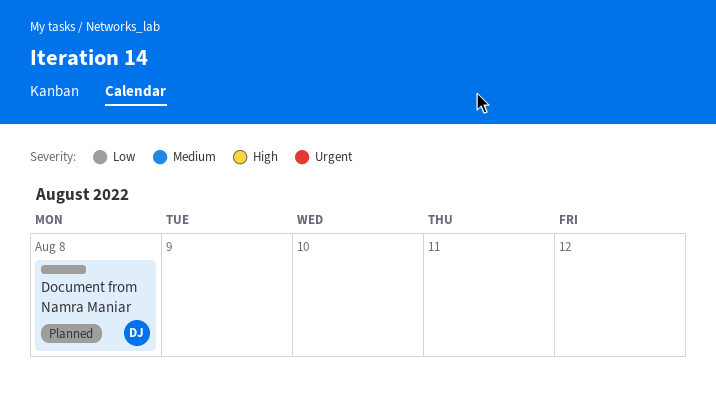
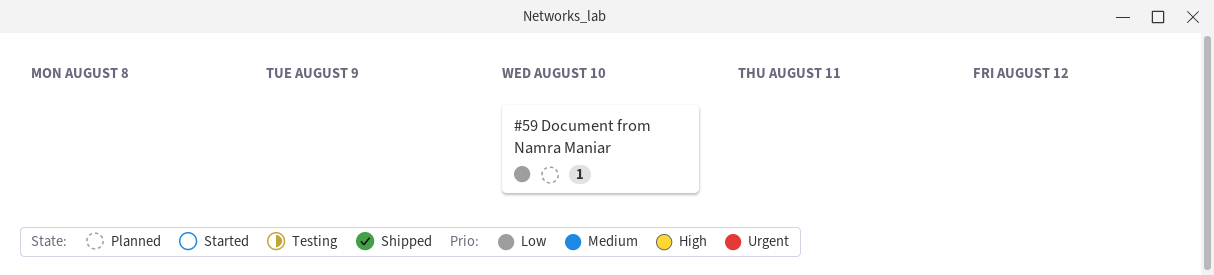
Document from Namra Maniar, due: Aug 8 -> Aug 10

